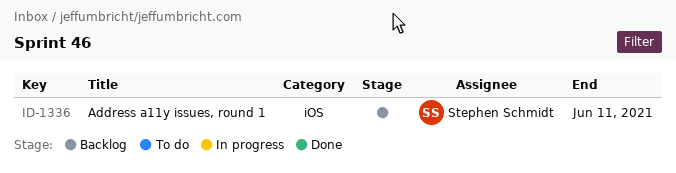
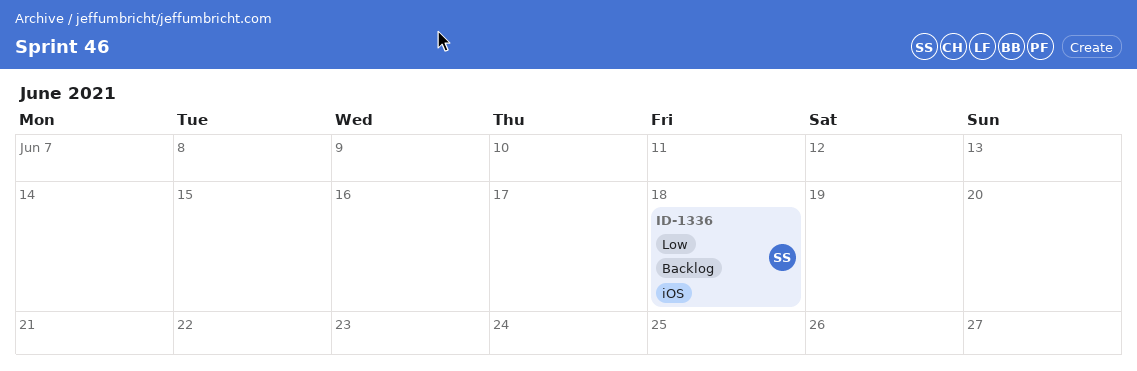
ID-1336, due: Jun 11 -> Jun 18

